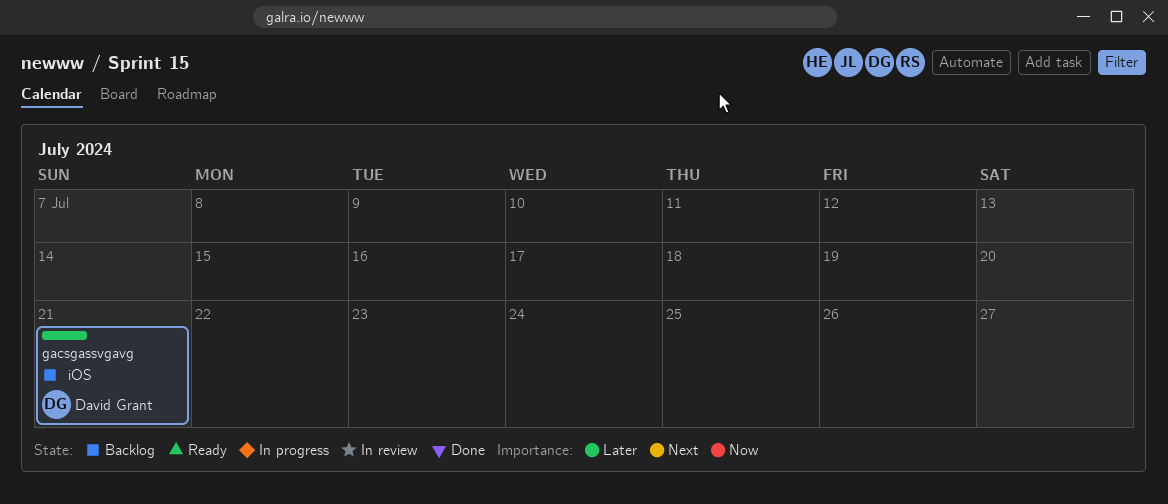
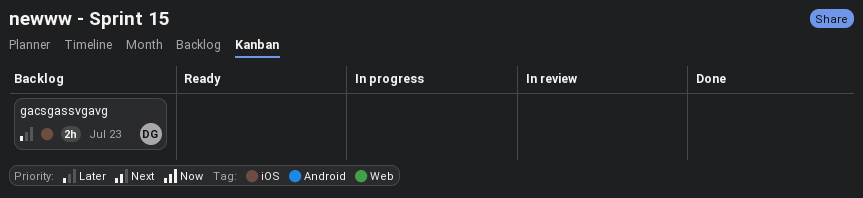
gacsgassvgavg, due: Jul 21 -> Jul 23

